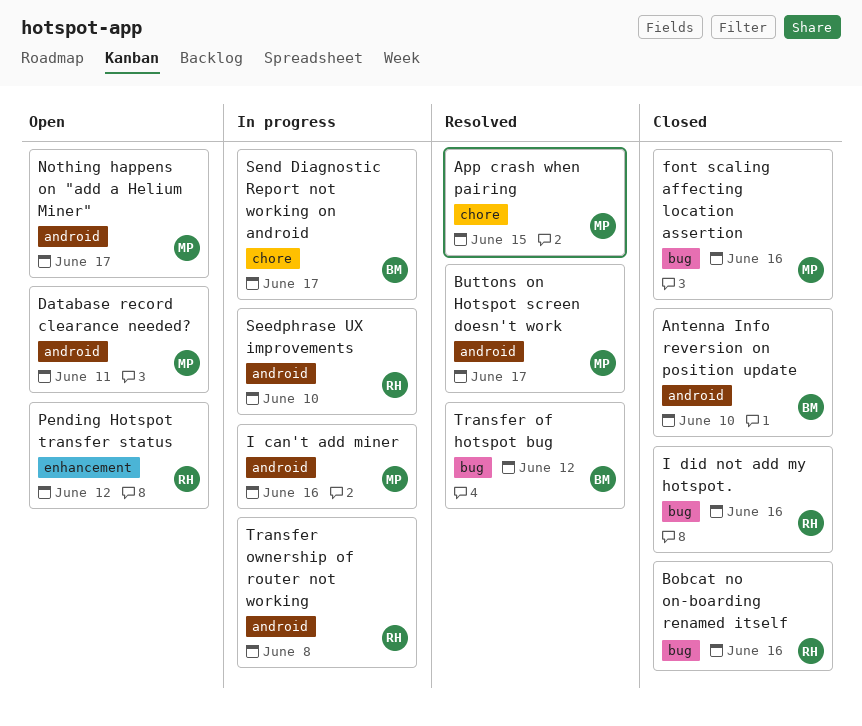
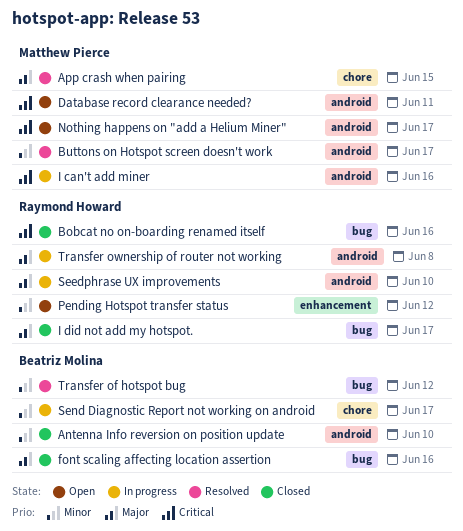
font scaling affecting location assertion, owner: Matthew Pierce -> Beatriz Molina
I did not add my hotspot., due: Jun 16 -> Jun 17

